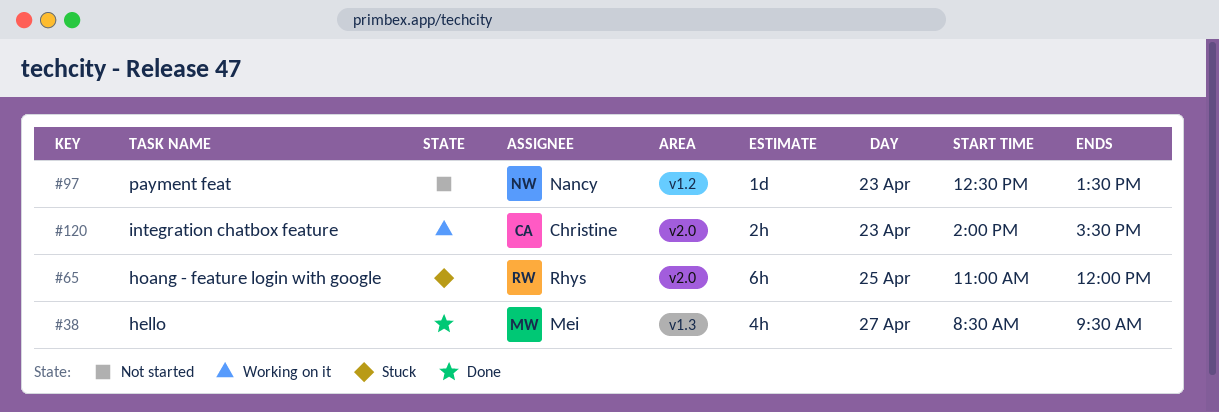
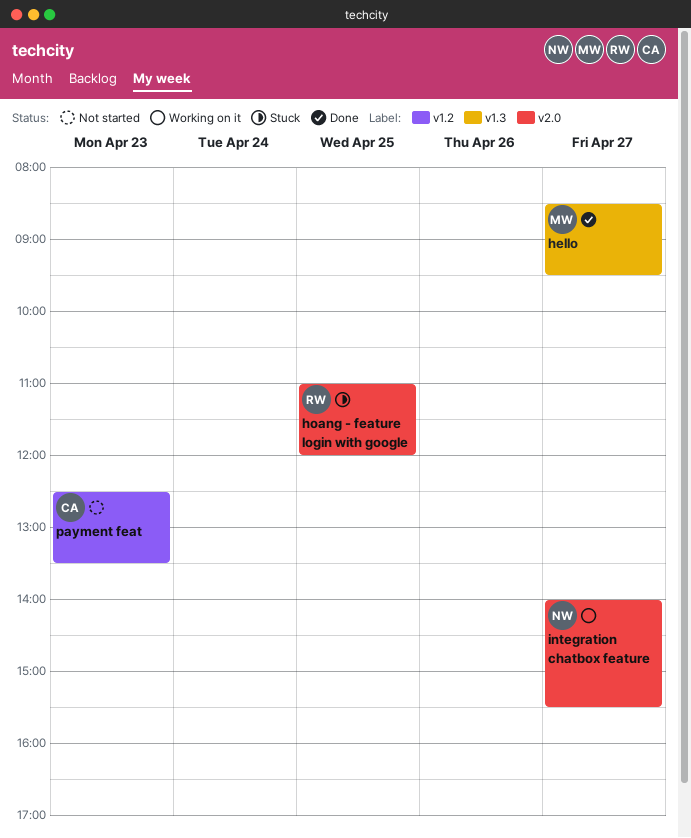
integration chatbox feature, owner: Christine -> Nancy
integration chatbox feature, day: Apr 23 -> Apr 27
payment feat, owner: Nancy -> Christine

